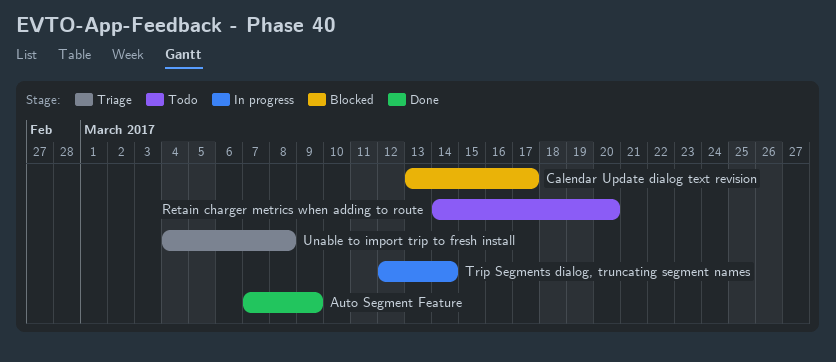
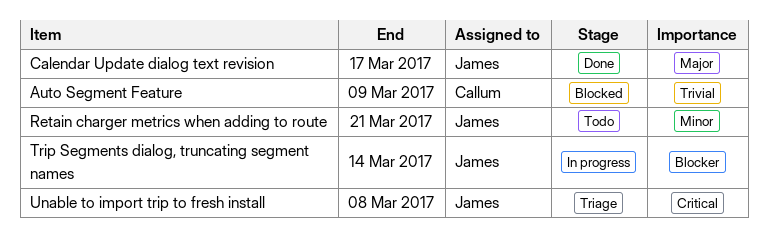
Auto Segment Feature, status: Done -> Blocked
Calendar Update dialog text revision, status: Blocked -> Done
Retain charger metrics when adding to route, due: Mar 20 -> Mar 21

